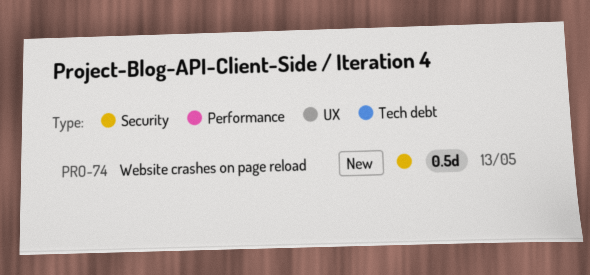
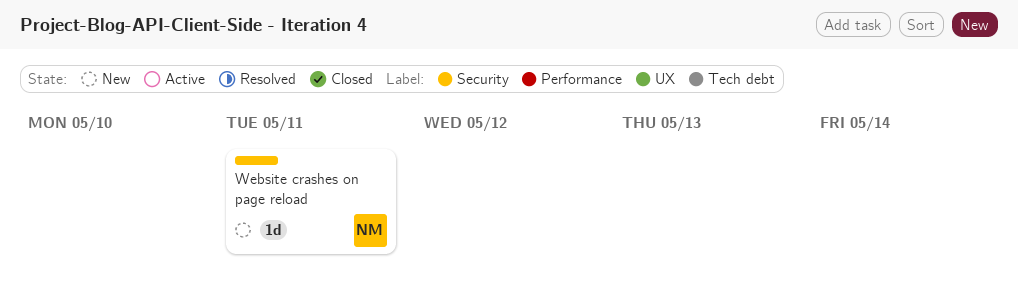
Website crashes on page reload, estimate: 0.5d -> 1d
Website crashes on page reload, due: May 13 -> May 11

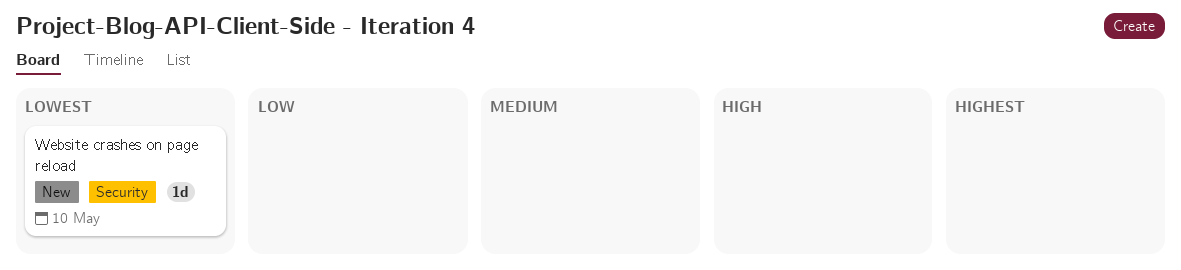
Website crashes on page reload, due: May 11 -> May 10

